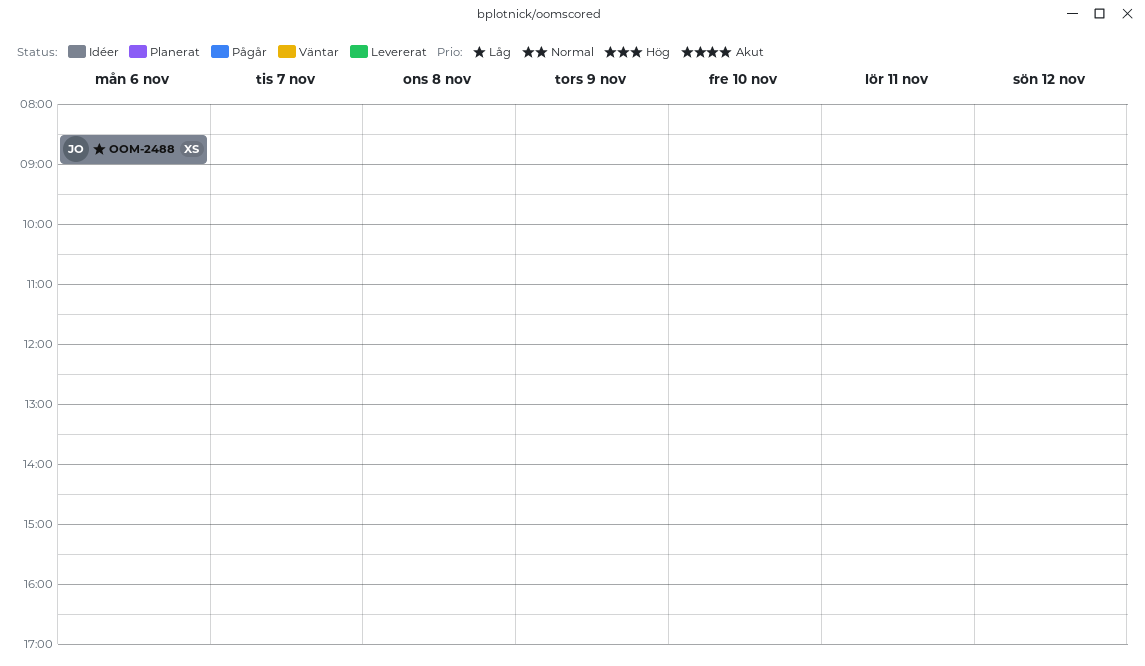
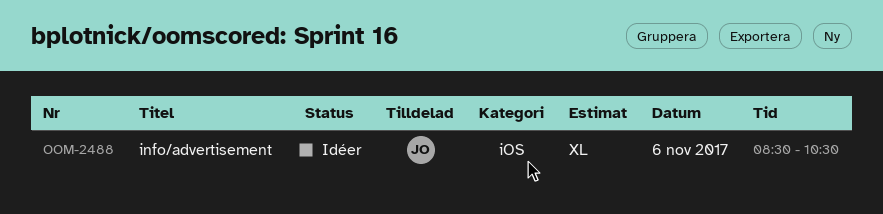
OOM-2488, estimate: XS -> XL
OOM-2488, ends: 09:00 -> 10:30

